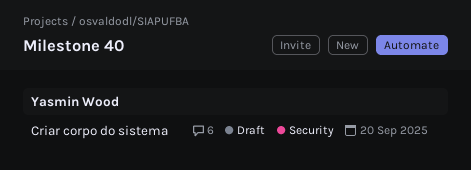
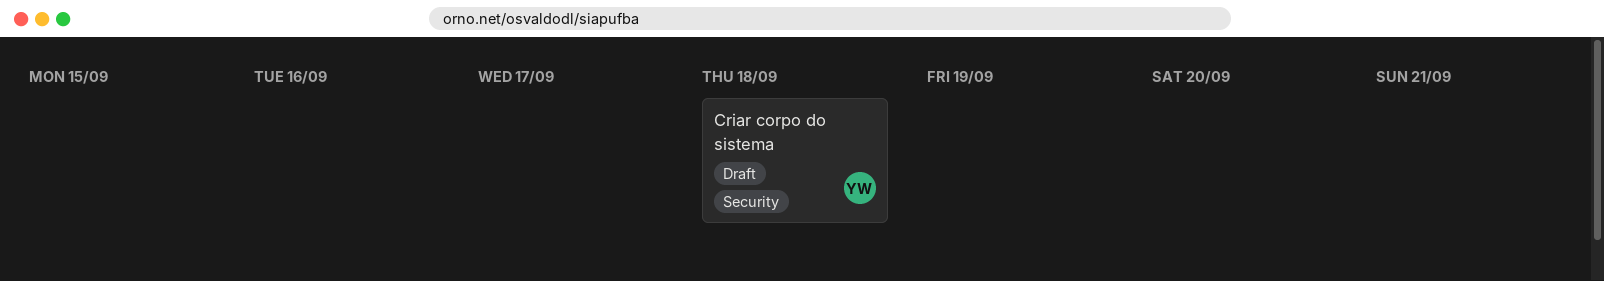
Criar corpo do sistema, due: Sep 20 -> Sep 18

